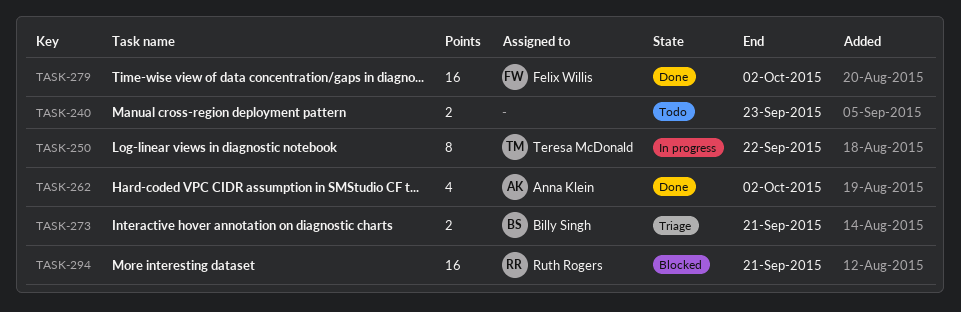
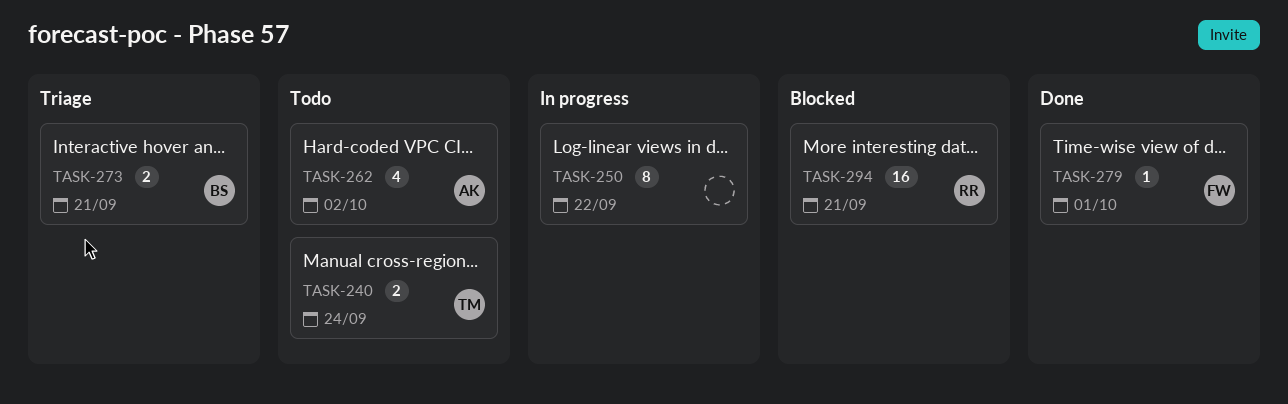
TASK-240, owner: none -> Teresa McDonald
TASK-240, due: Sep 23 -> Sep 24
TASK-250, owner: Teresa McDonald -> none
TASK-262, status: Done -> Todo
TASK-279, estimate: 16 -> 1
TASK-279, due: Oct 2 -> Oct 1

